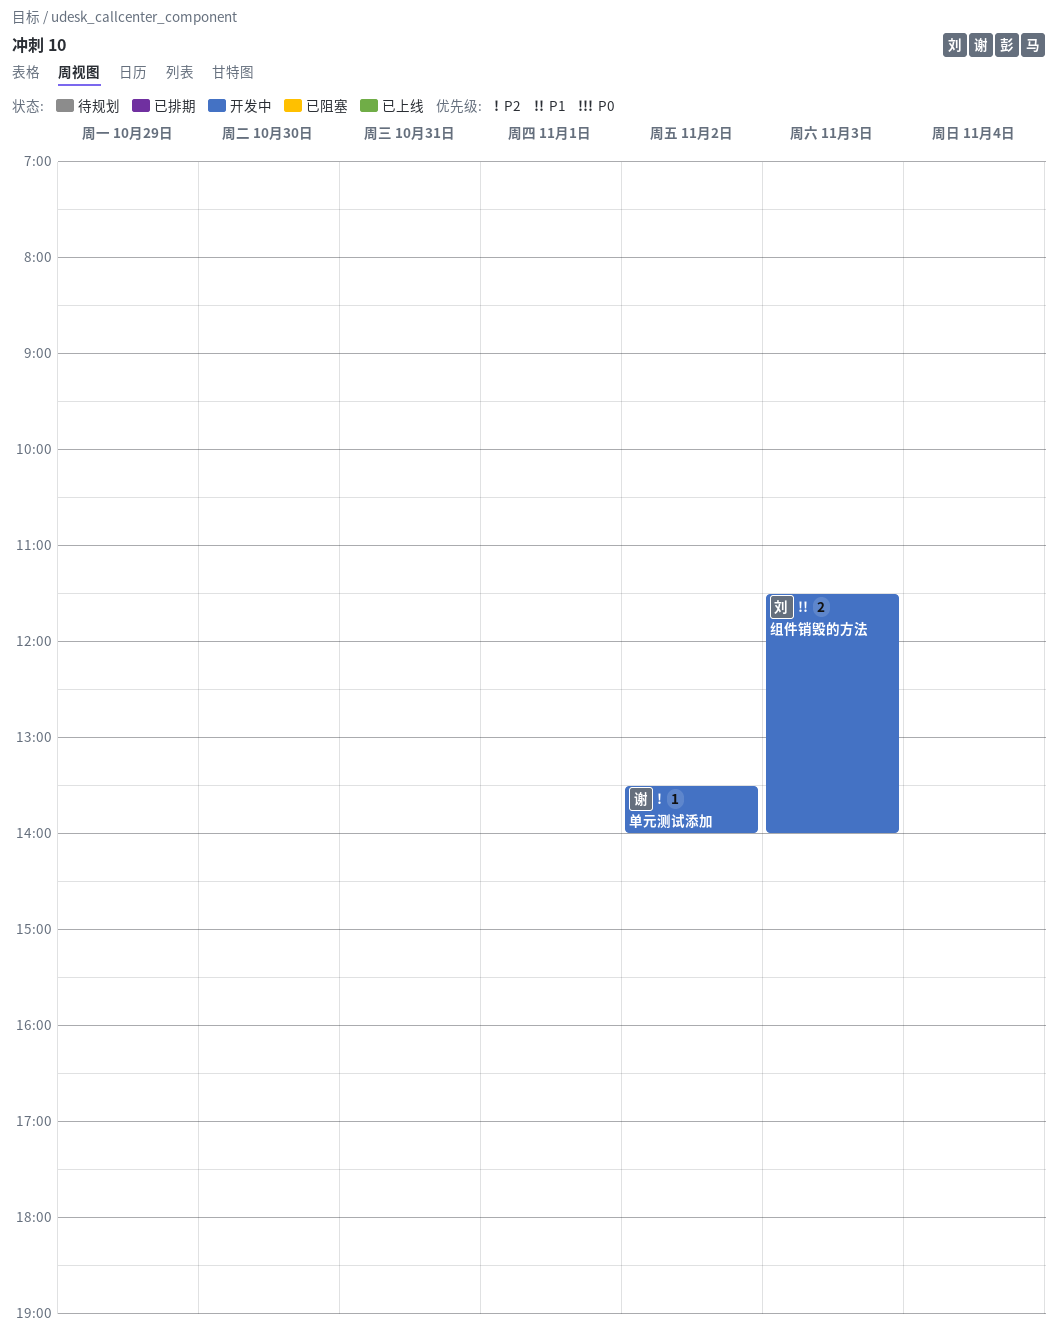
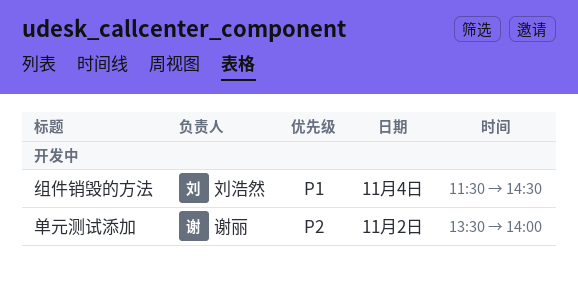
组件销毁的方法, day: Nov 3 -> Nov 4
组件销毁的方法, ends: 14:00 -> 14:30

